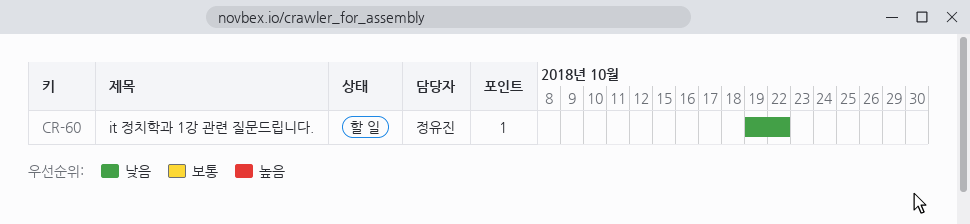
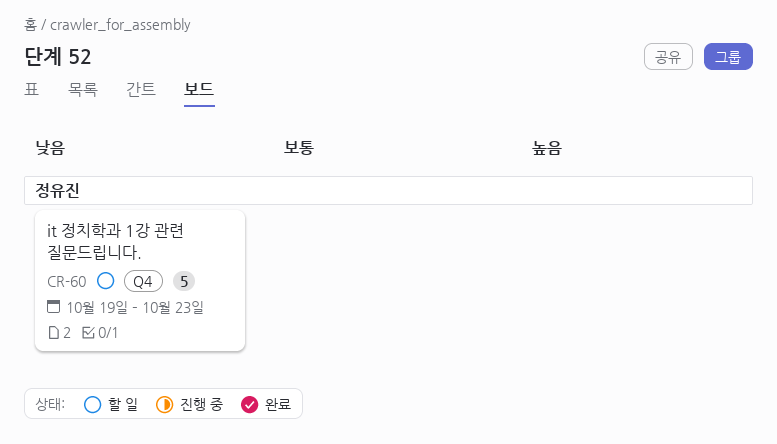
CR-60, estimate: 1 -> 5
CR-60, due: Oct 22 -> Oct 23

